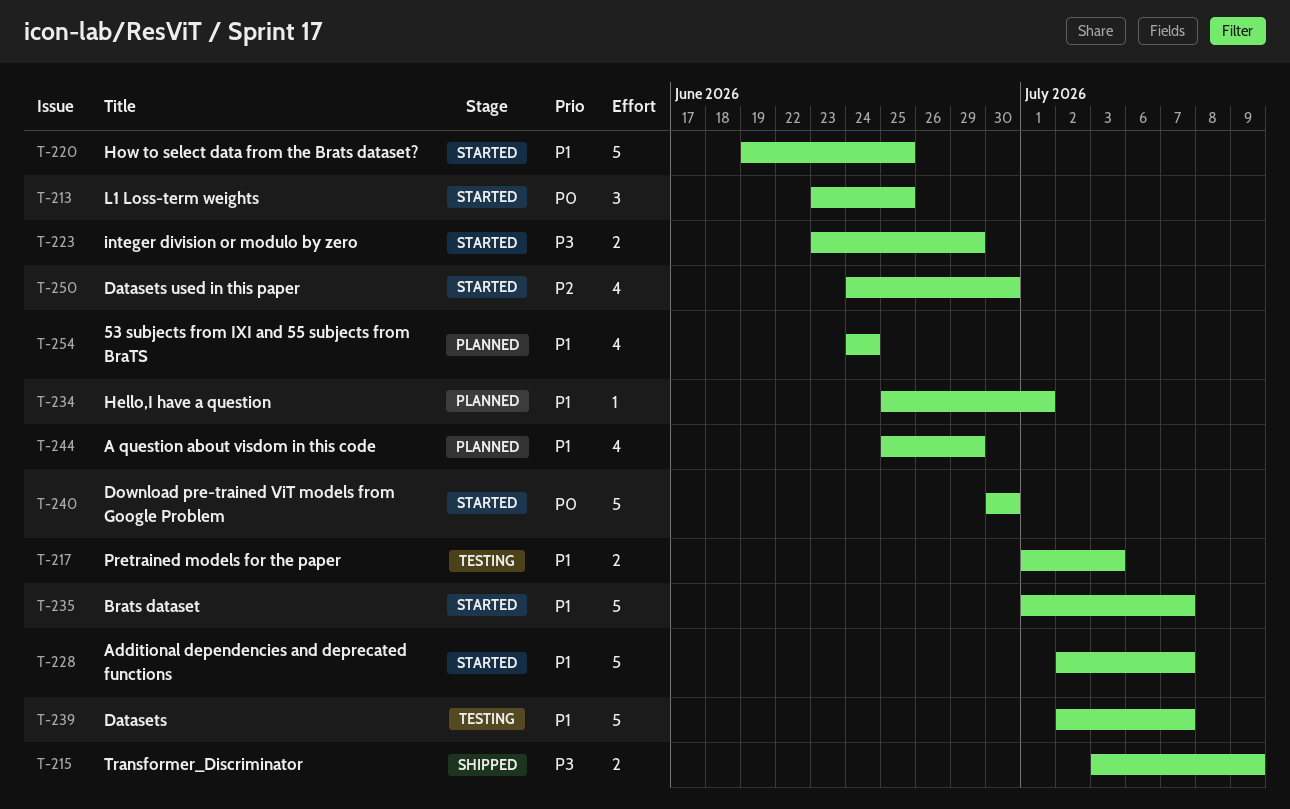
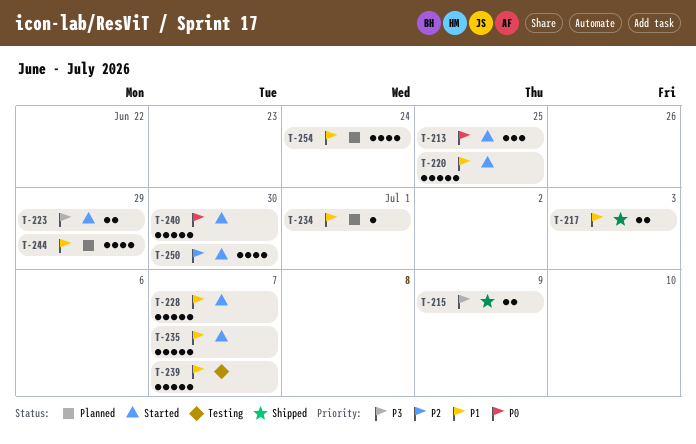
T-217, status: Testing -> Shipped

